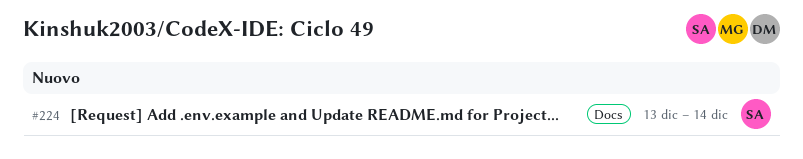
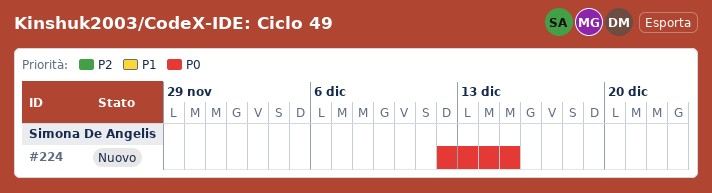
#224, start: Dec 13 -> Dec 12
#224, due: Dec 14 -> Dec 15

